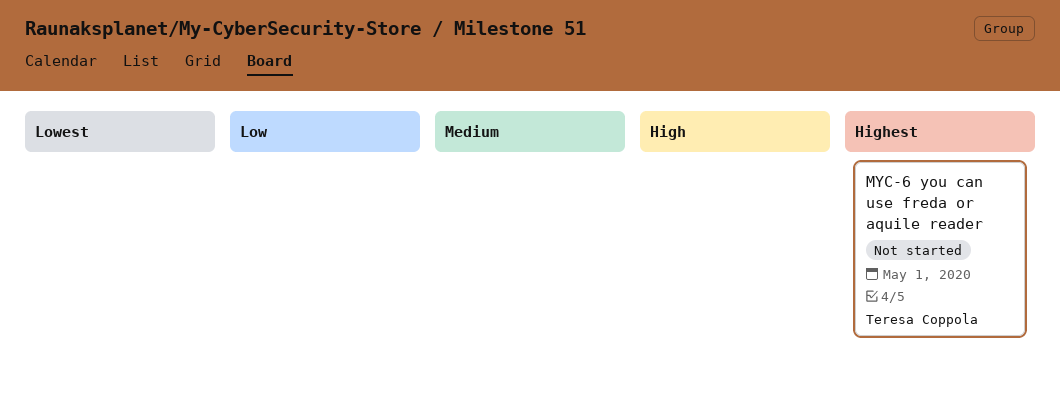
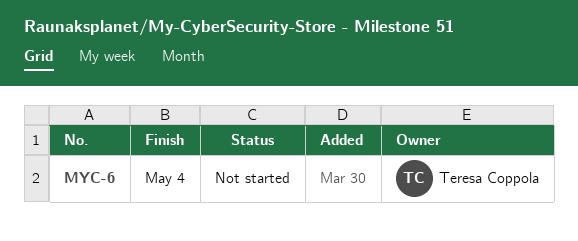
MYC-6, due: May 1 -> May 4

